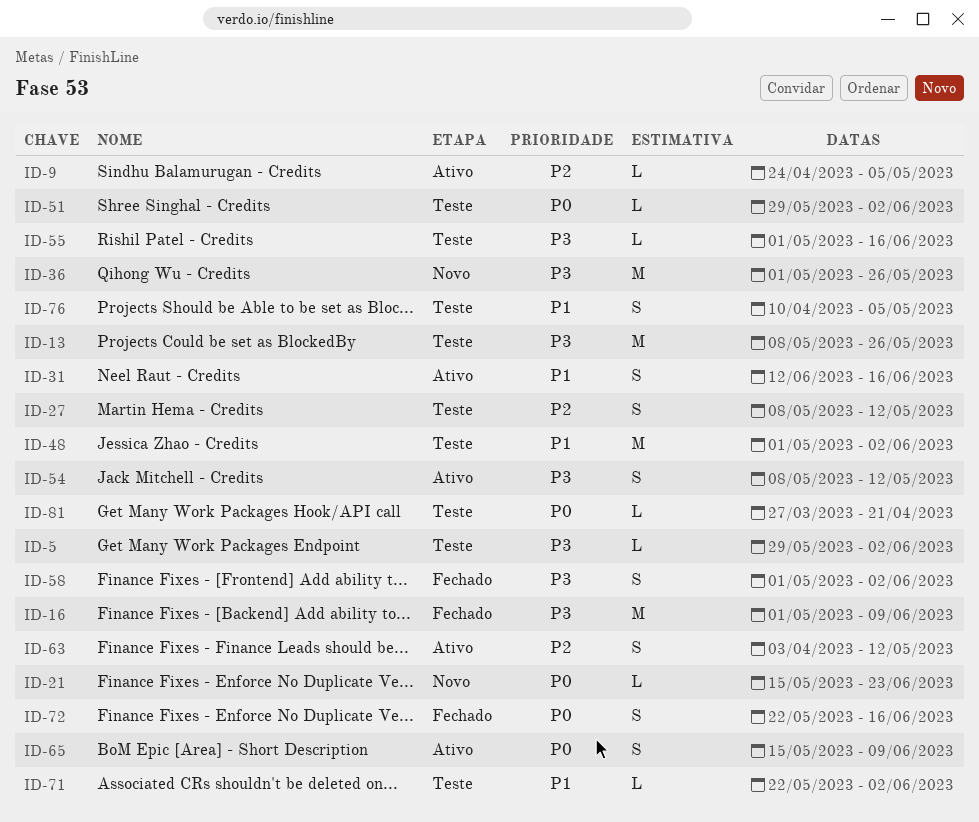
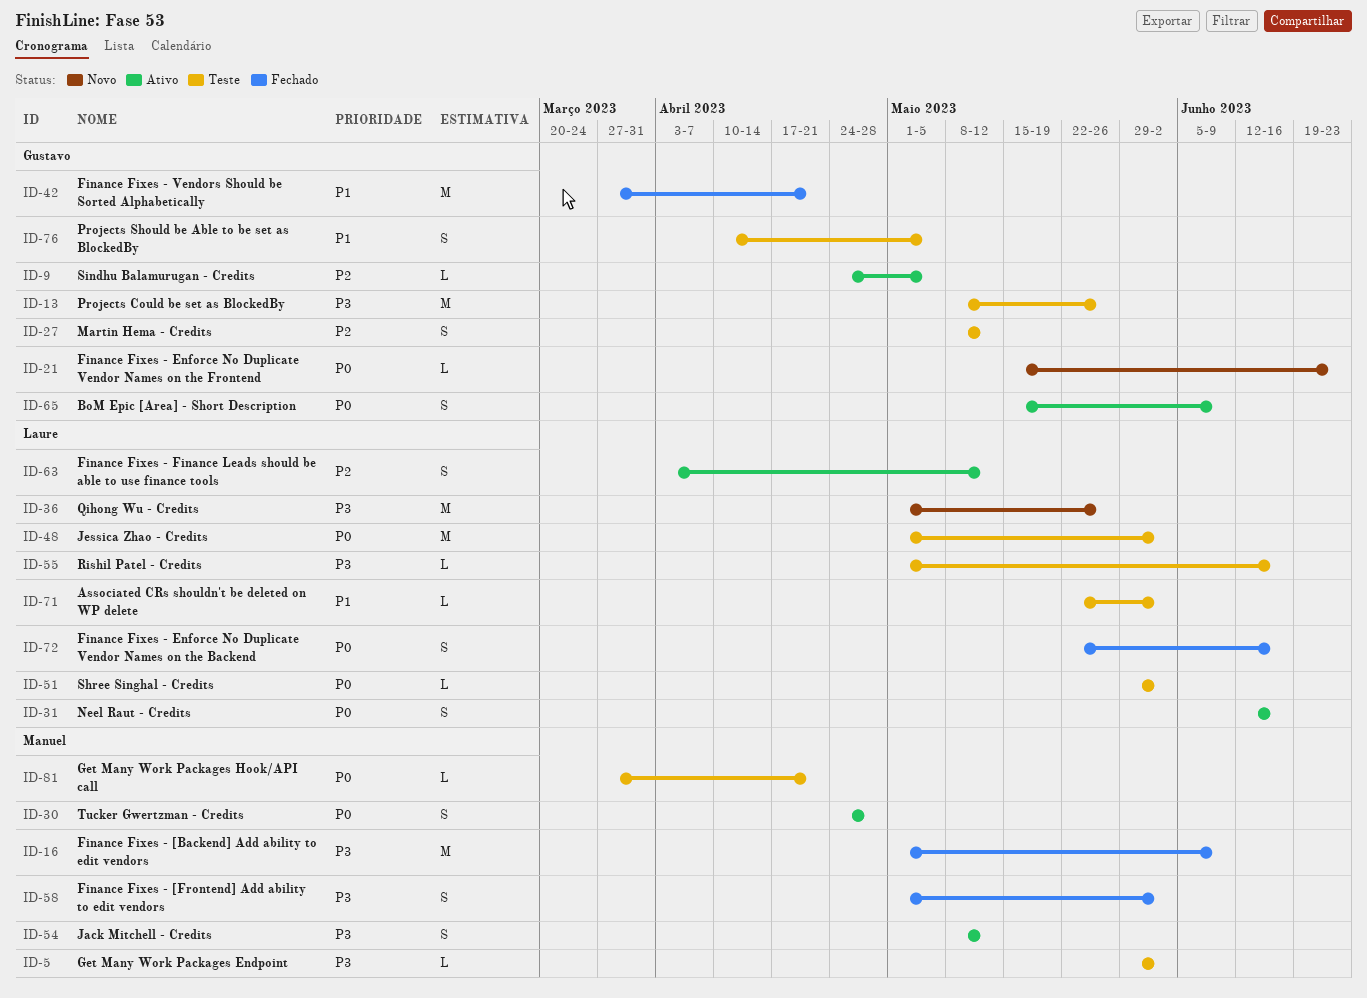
ID-30: none -> present
ID-31, priority: P1 -> P0
ID-42: none -> present
ID-48, priority: P1 -> P0

